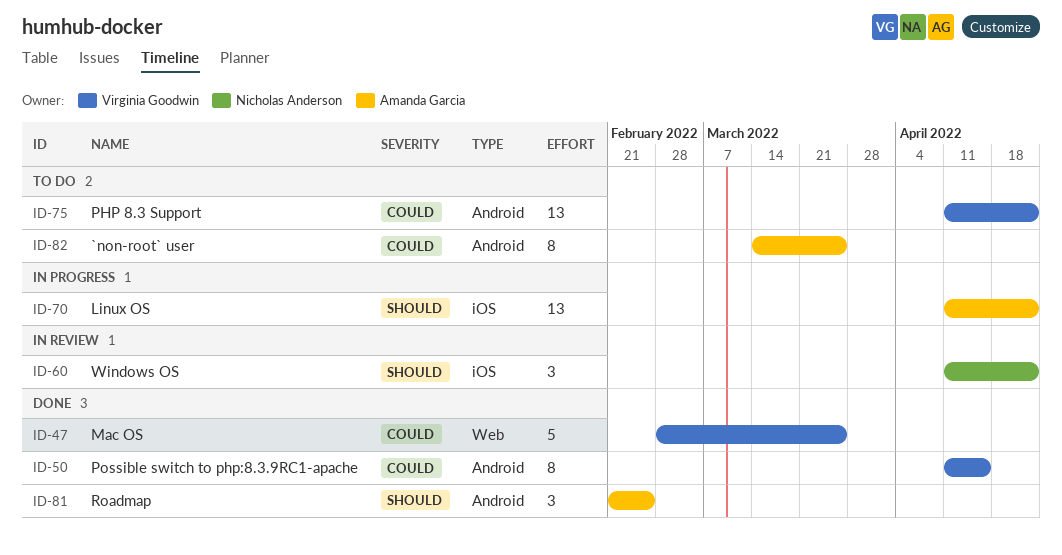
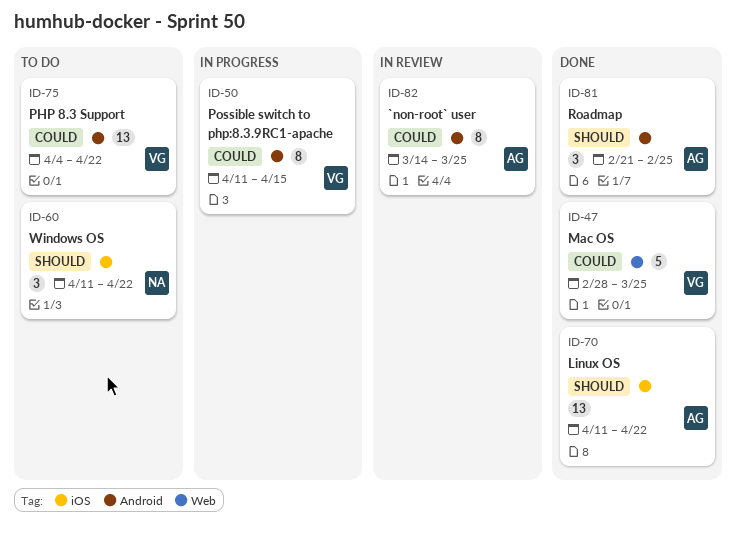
ID-50, status: Done -> In progress
ID-60, status: In review -> To do
ID-70, status: In progress -> Done
ID-75, start: Apr 11 -> Apr 4
ID-82, status: To do -> In review

